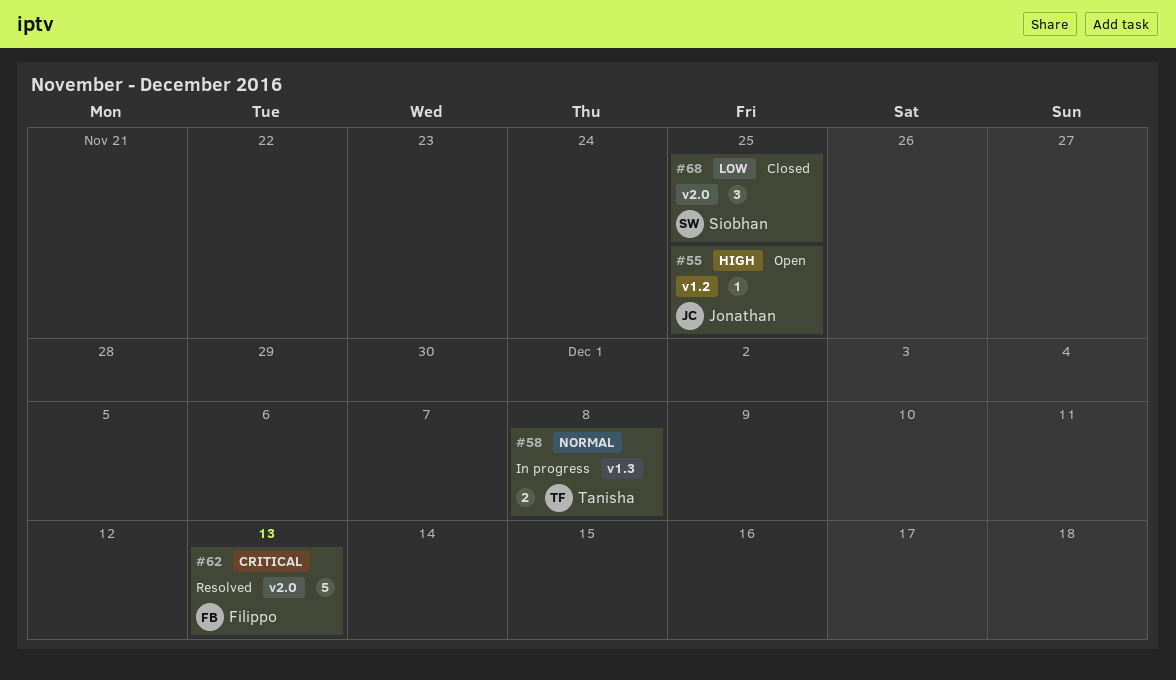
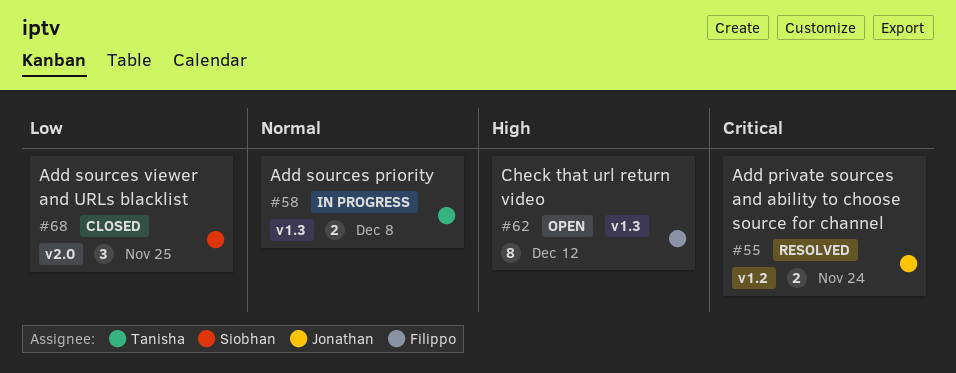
#55, status: Open -> Resolved
#55, priority: High -> Critical
#55, estimate: 1 -> 2
#55, due: Nov 25 -> Nov 24
#62, status: Resolved -> Open
#62, priority: Critical -> High
#62, label: v2.0 -> v1.3
#62, estimate: 5 -> 8
#62, due: Dec 13 -> Dec 12

